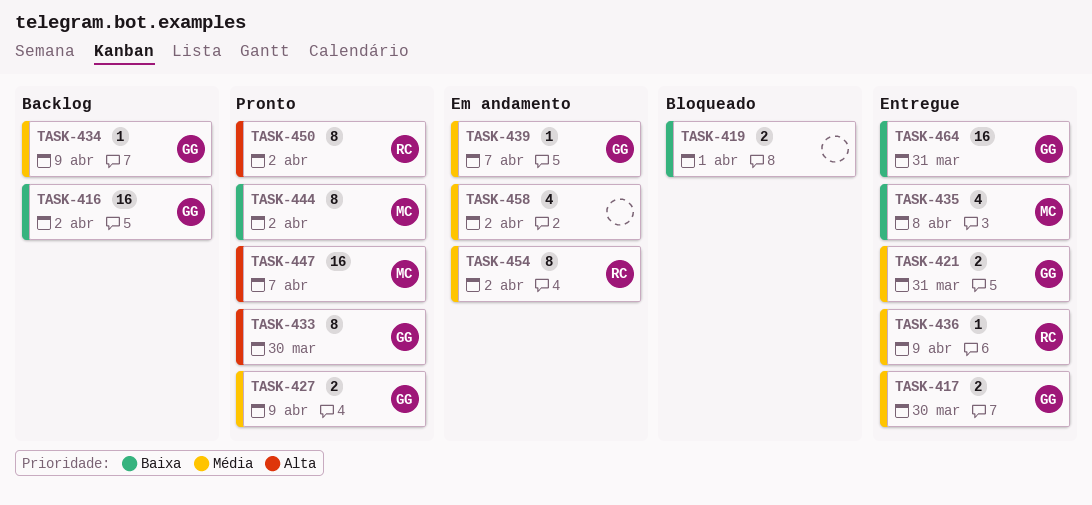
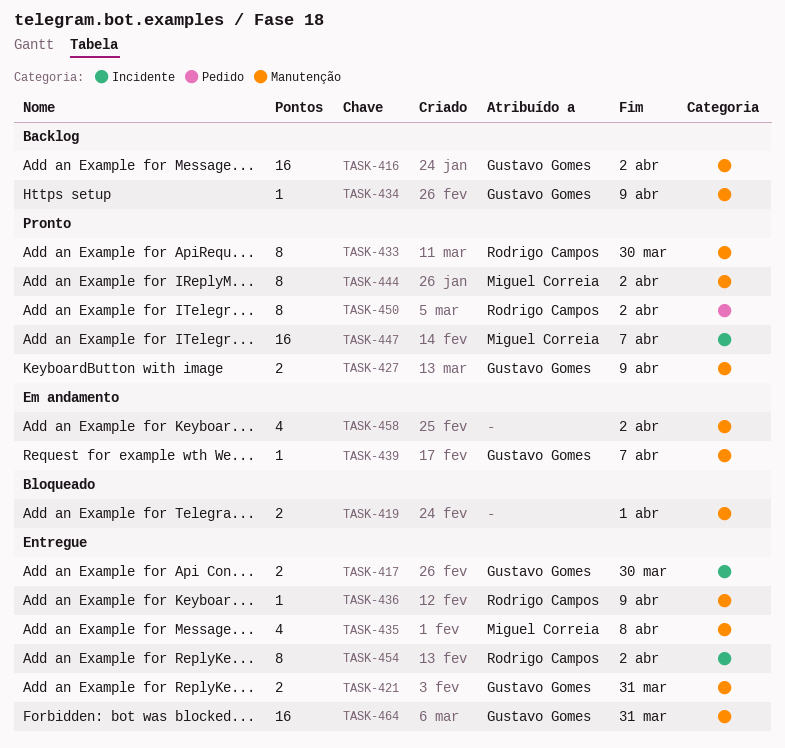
TASK-433, owner: Gustavo Gomes -> Rodrigo Campos
TASK-454, status: Em andamento -> Entregue

